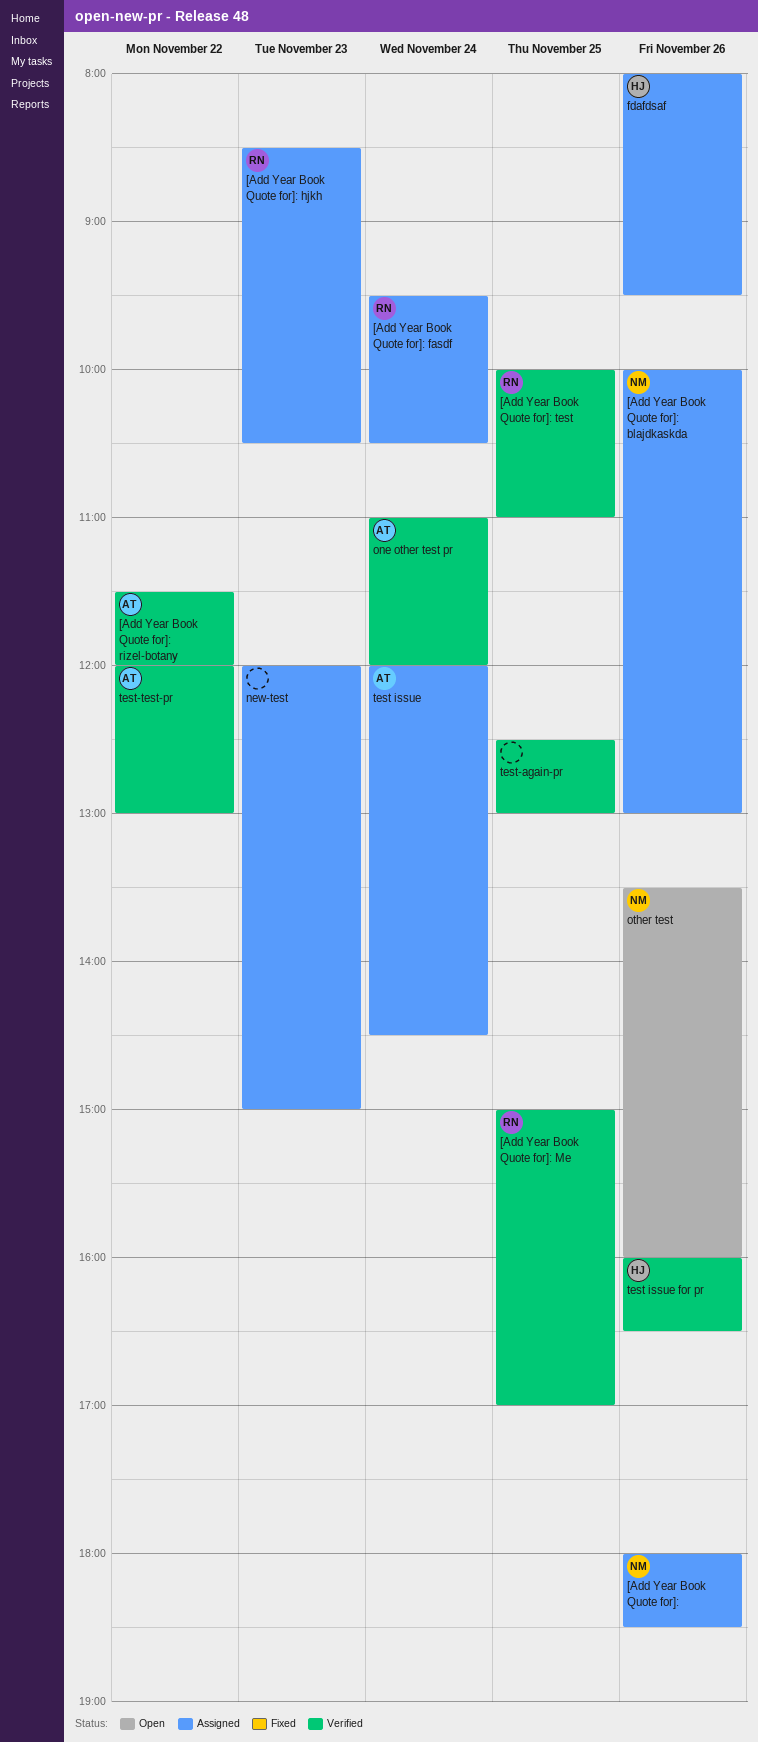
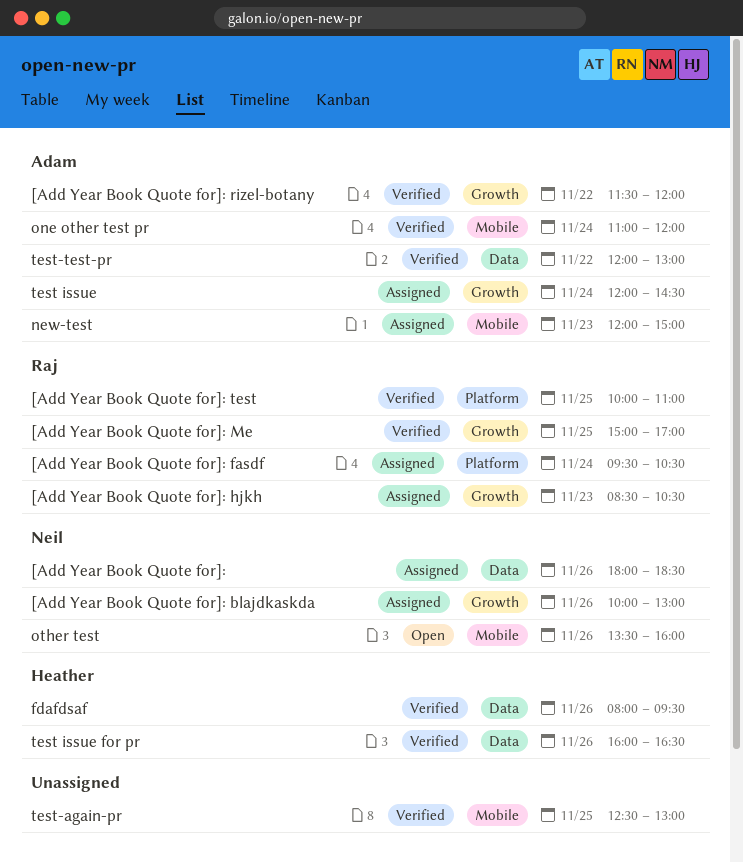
fdafdsaf, status: Assigned -> Verified
new-test, owner: none -> Adam

